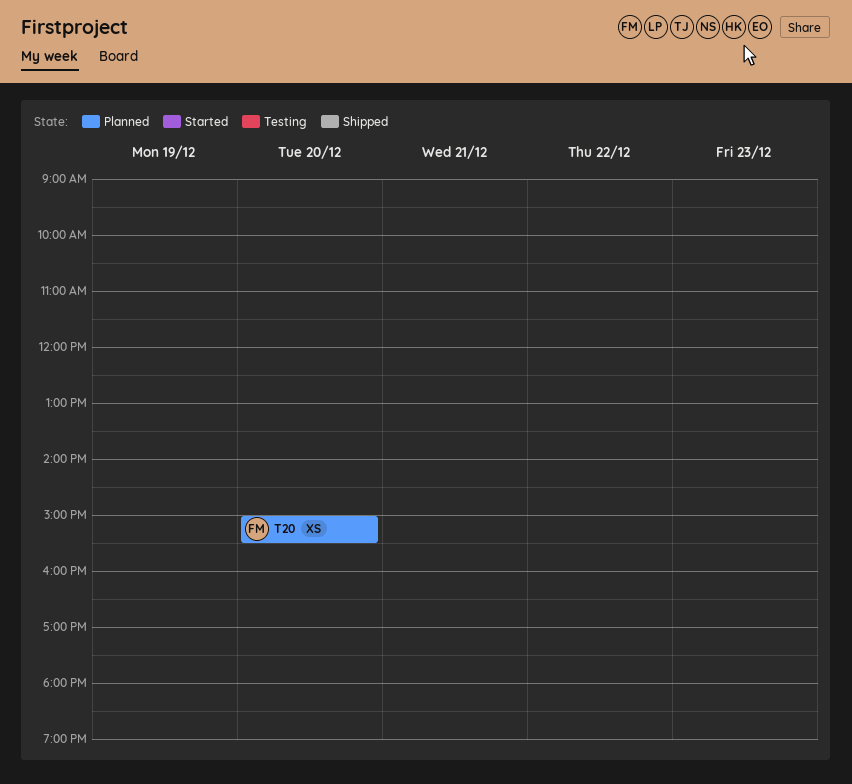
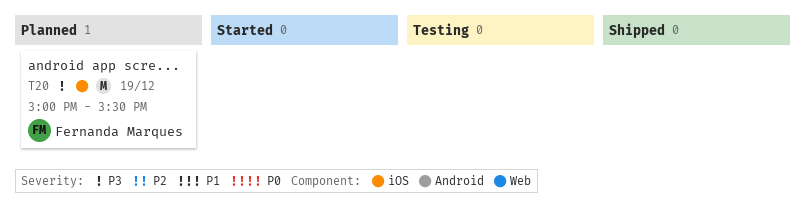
T20, estimate: XS -> M
T20, day: Dec 20 -> Dec 19

